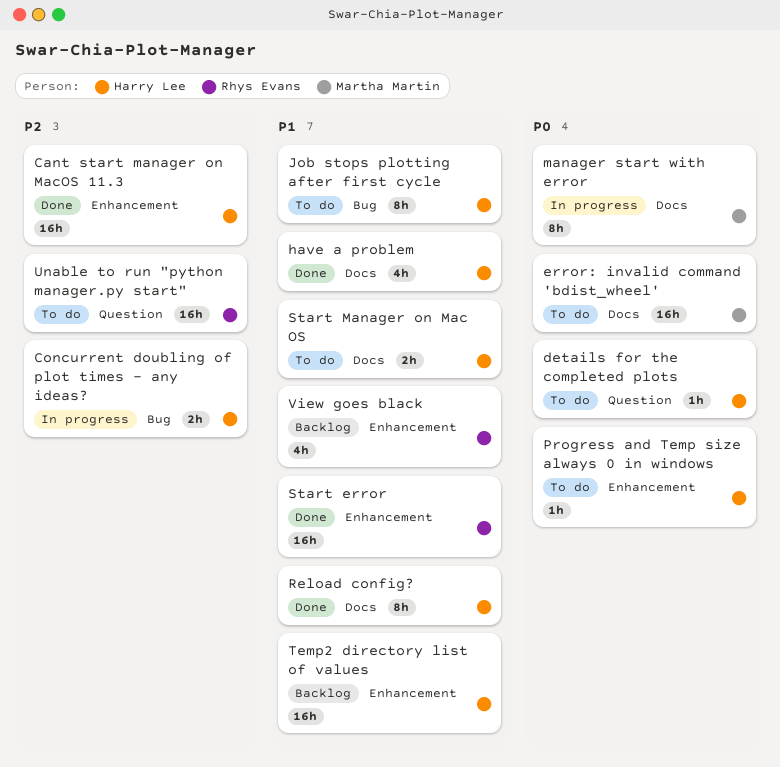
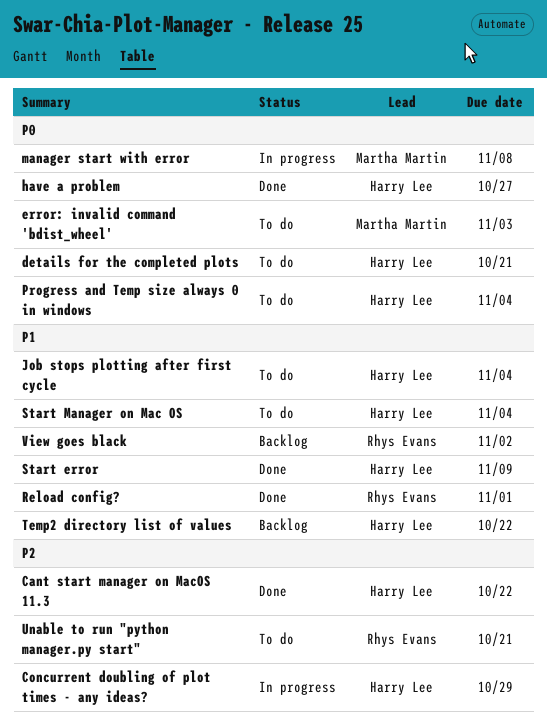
have a problem, priority: P1 -> P0
Reload config?, owner: Harry Lee -> Rhys Evans
Start error, owner: Rhys Evans -> Harry Lee

